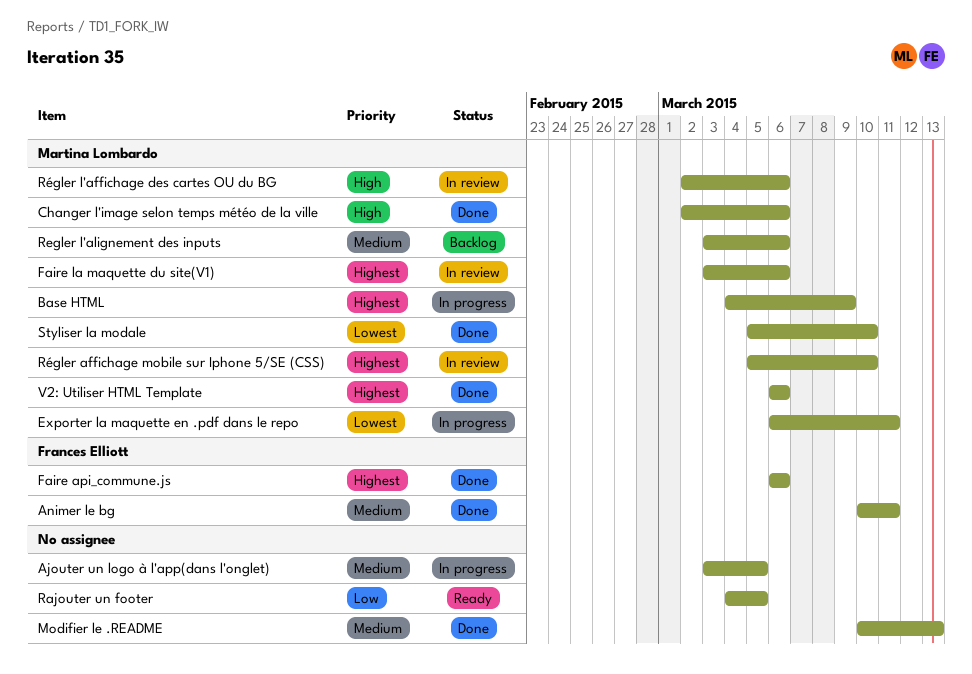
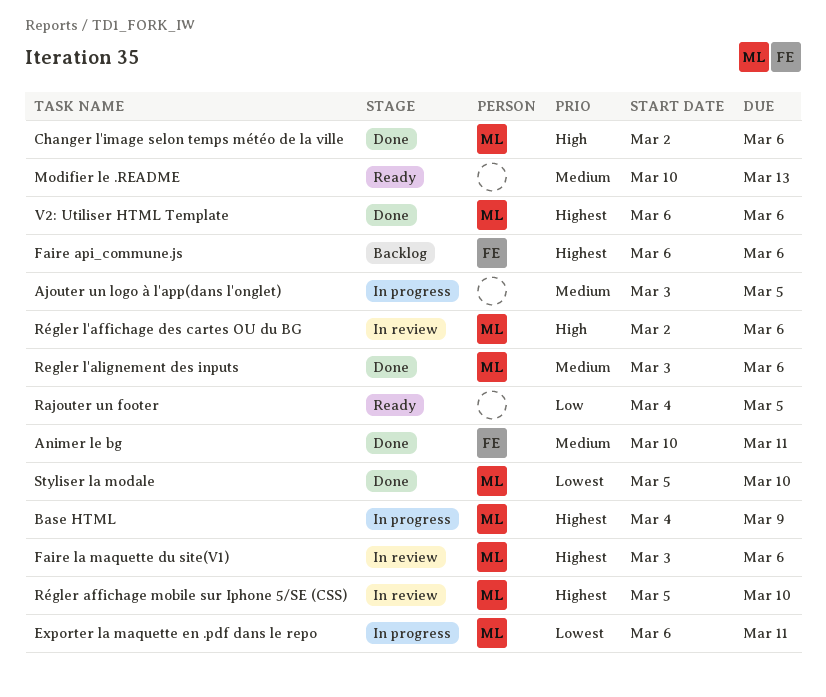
Faire api_commune.js, status: Done -> Backlog
Modifier le .README, status: Done -> Ready
Regler l'alignement des inputs, status: Backlog -> Done

